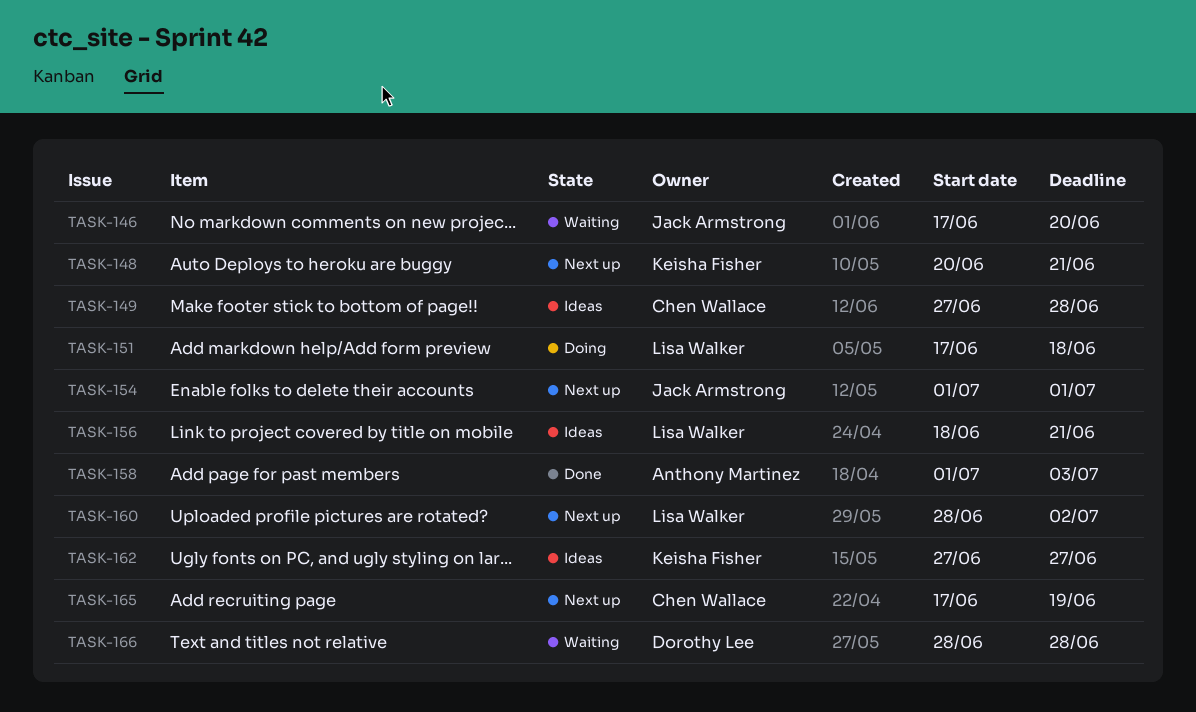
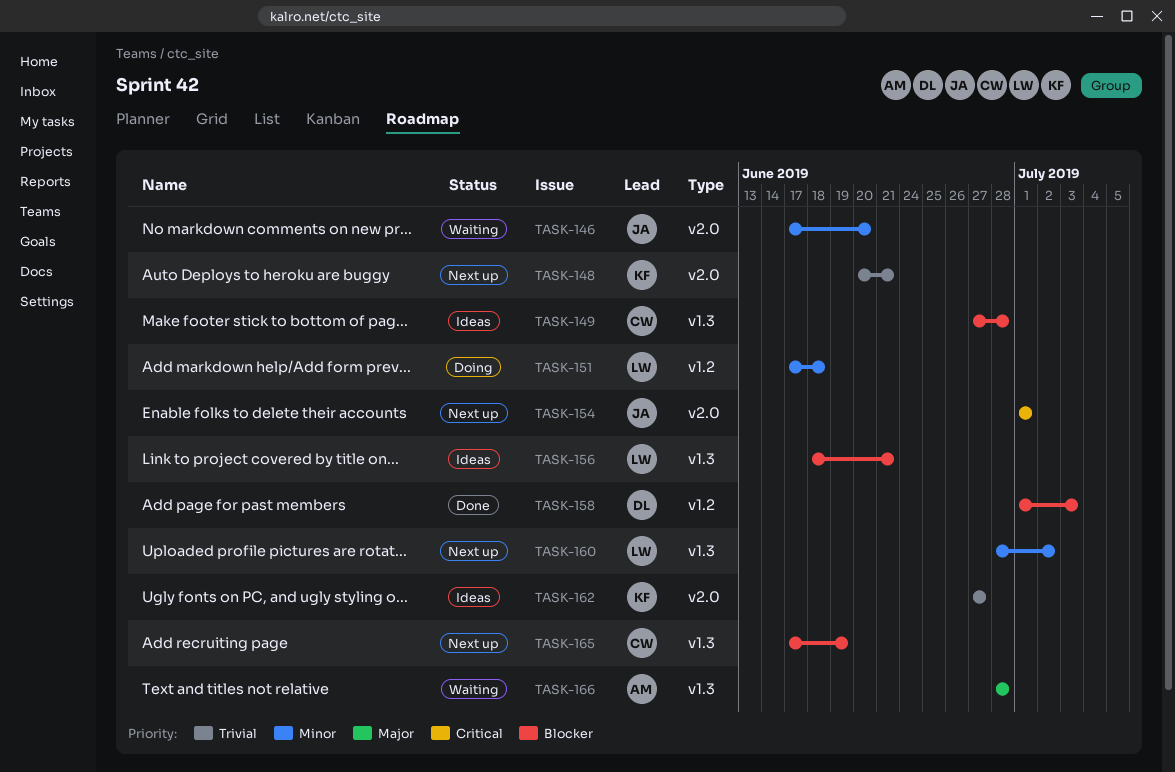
TASK-158, owner: Anthony Martinez -> Dorothy Lee
TASK-166, owner: Dorothy Lee -> Anthony Martinez

